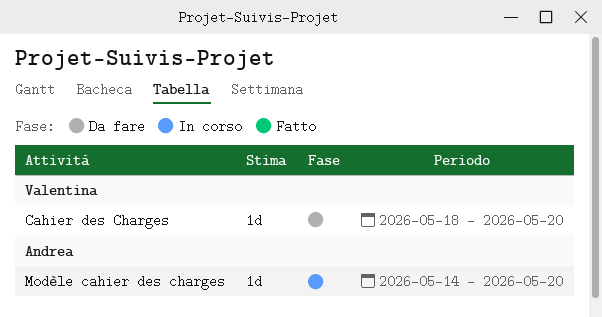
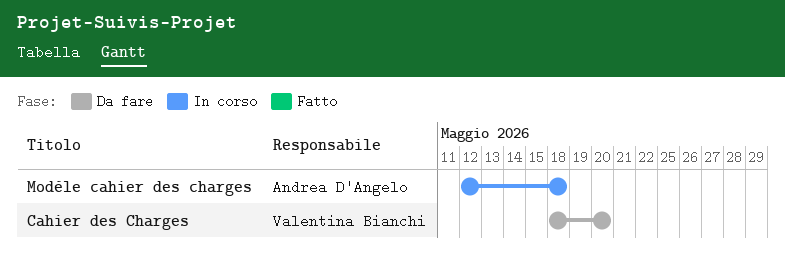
Modèle cahier des charges, start: May 14 -> May 12
Modèle cahier des charges, due: May 20 -> May 18

